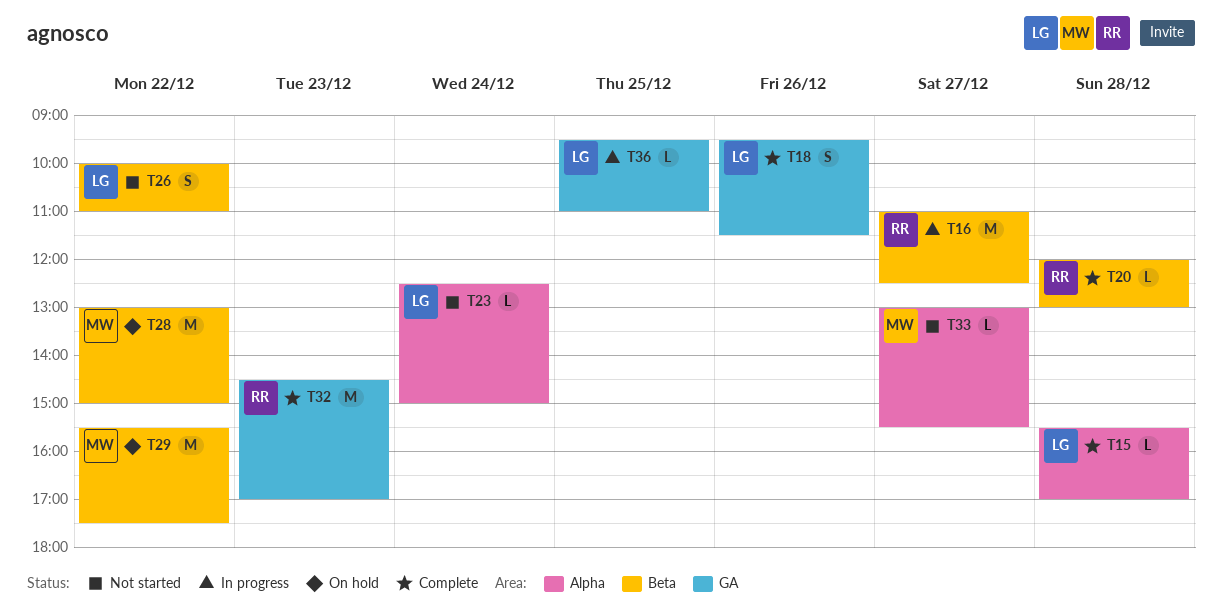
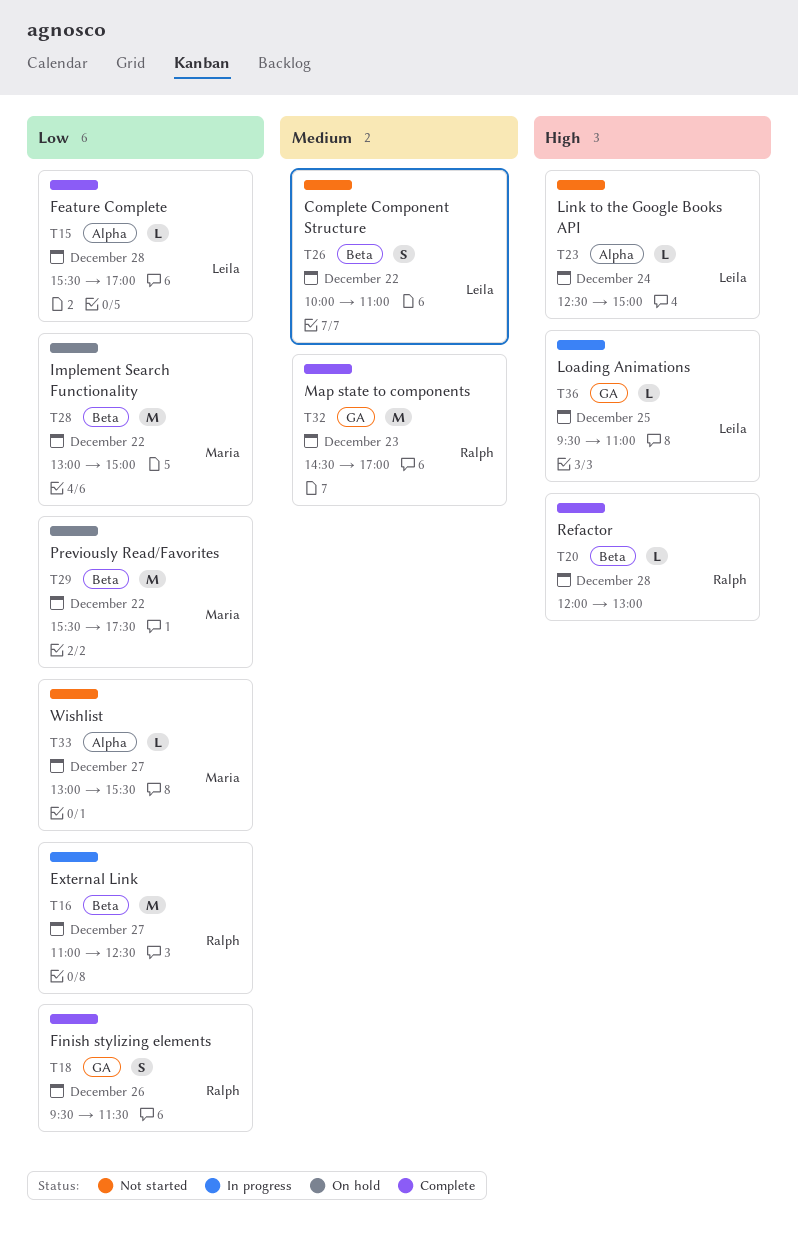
T18, owner: Leila -> Ralph

